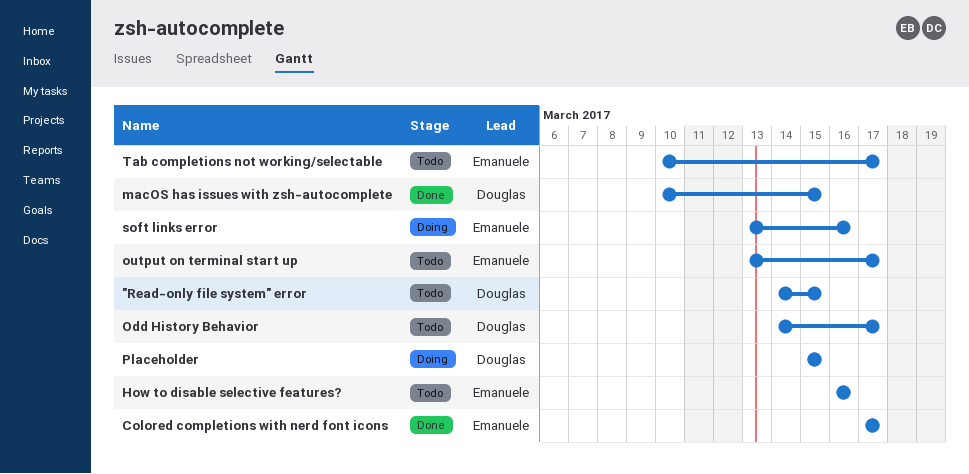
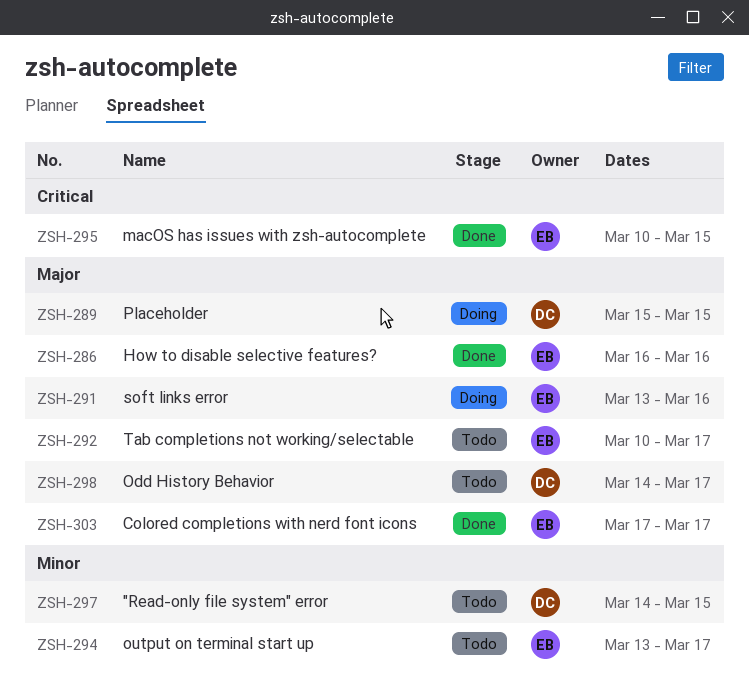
How to disable selective features?, status: Todo -> Done
macOS has issues with zsh-autocomplete, owner: Douglas -> Emanuele

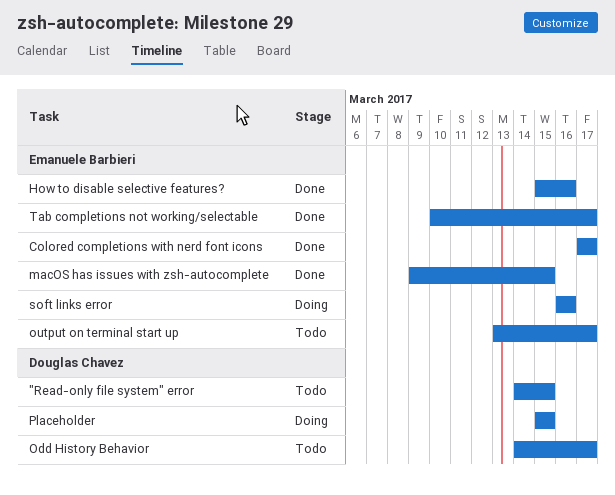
How to disable selective features?, start: Mar 16 -> Mar 15
macOS has issues with zsh-autocomplete, start: Mar 10 -> Mar 9
soft links error, start: Mar 13 -> Mar 16
Tab completions not working/selectable, status: Todo -> Done

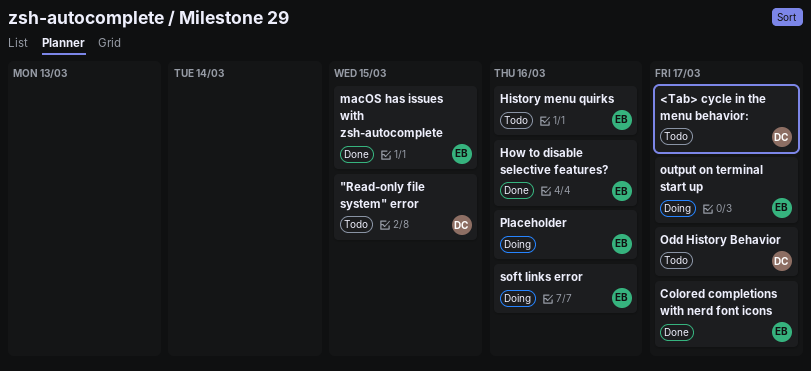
<Tab> cycle in the menu behavior:: none -> present
History menu quirks: none -> present
output on terminal start up, status: Todo -> Doing
Placeholder, owner: Douglas Chavez -> Emanuele Barbieri
Placeholder, due: Mar 15 -> Mar 16
Tab completions not working/selectable: present -> none

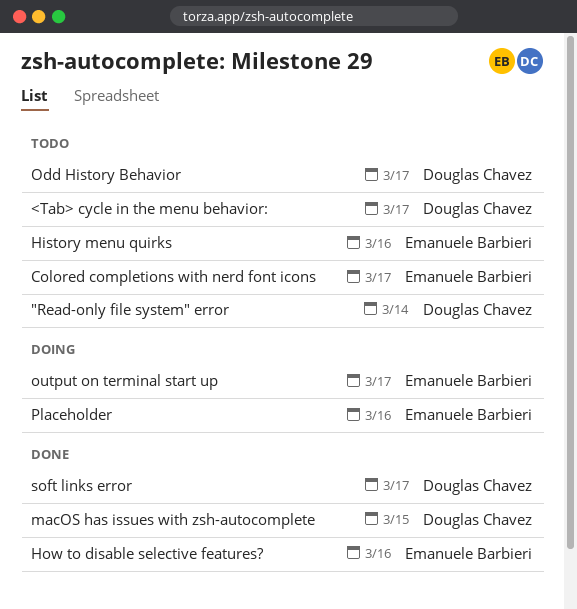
"Read-only file system" error, due: Mar 15 -> Mar 14
Colored completions with nerd font icons, status: Done -> Todo
macOS has issues with zsh-autocomplete, owner: Emanuele Barbieri -> Douglas Chavez
soft links error, status: Doing -> Done
soft links error, owner: Emanuele Barbieri -> Douglas Chavez
soft links error, due: Mar 16 -> Mar 17

